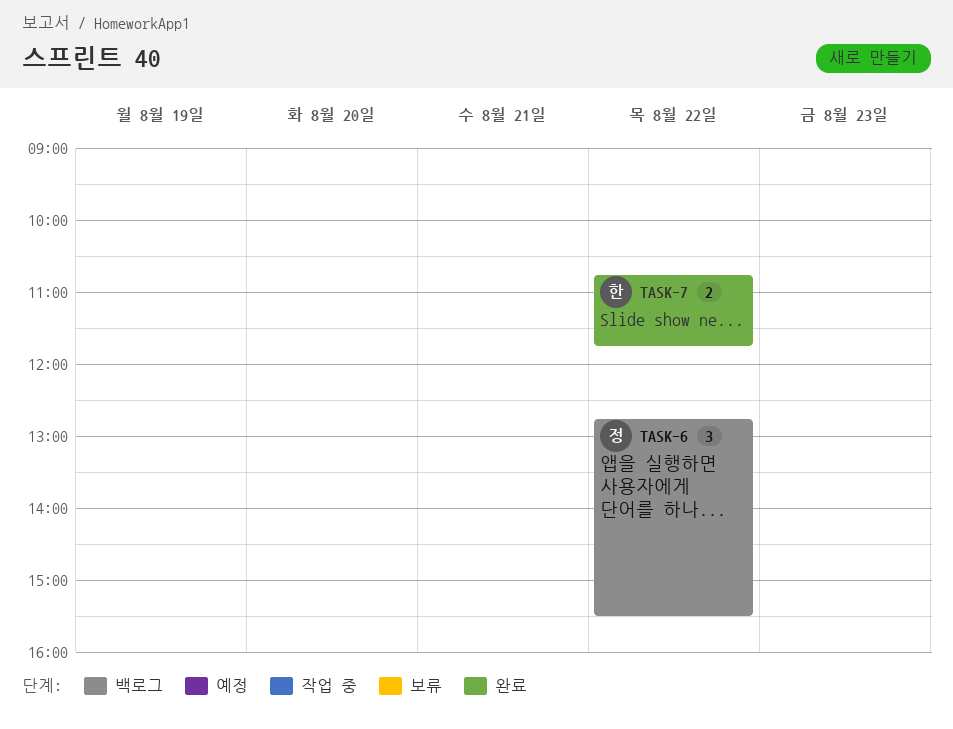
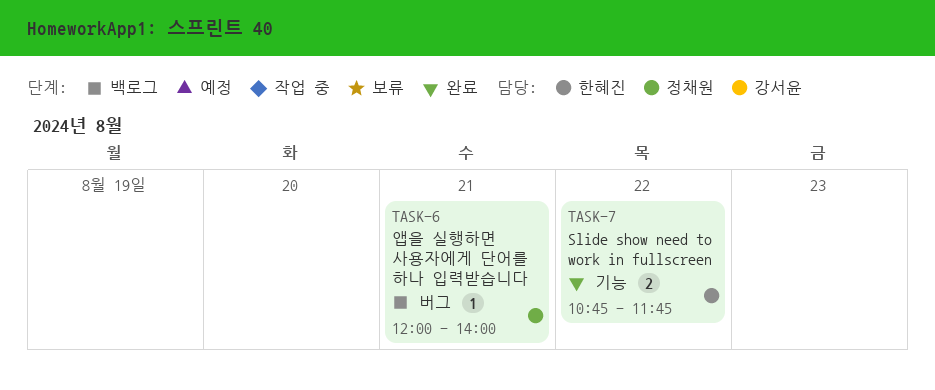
TASK-6, estimate: 3 -> 1
TASK-6, day: Aug 22 -> Aug 21
TASK-6, begins: 12:45 -> 12:00
TASK-6, ends: 15:30 -> 14:00

